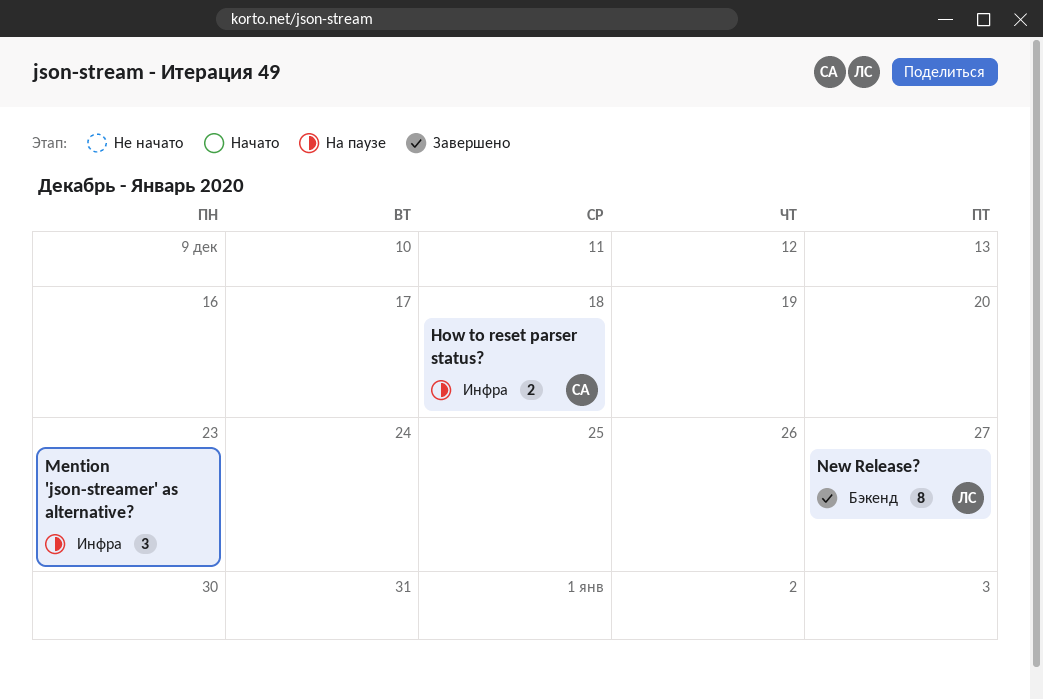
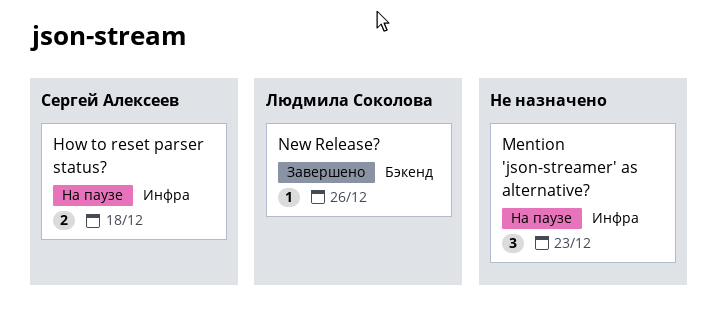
New Release?, estimate: 8 -> 1
New Release?, due: Dec 27 -> Dec 26

